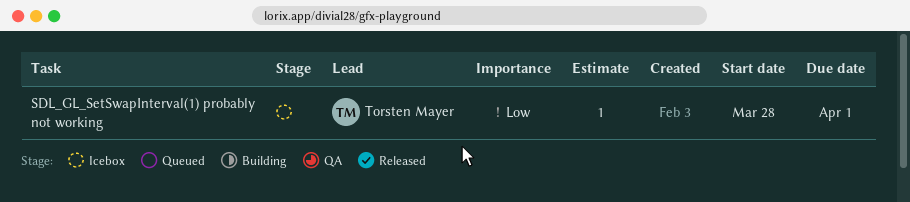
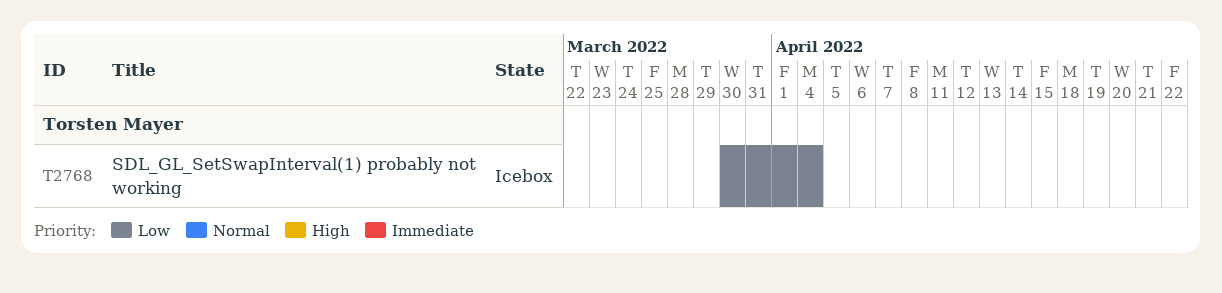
SDL_GL_SetSwapInterval(1) probably not working, start: Mar 28 -> Mar 30
SDL_GL_SetSwapInterval(1) probably not working, due: Apr 1 -> Apr 4

